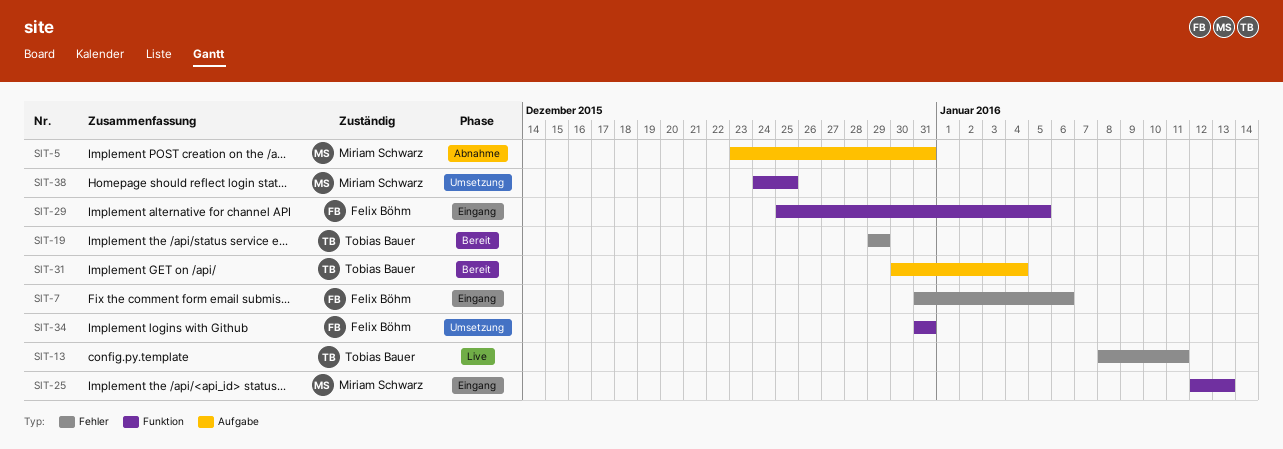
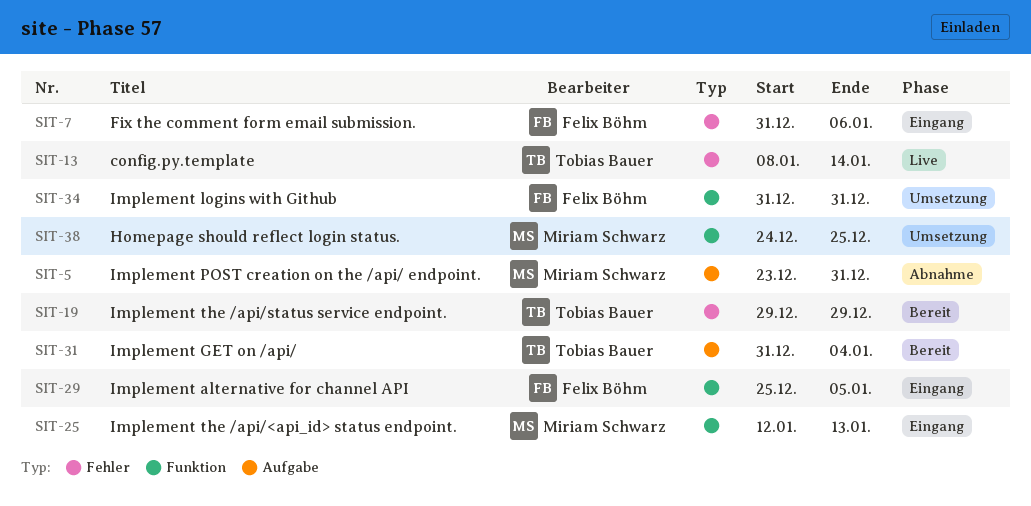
SIT-13, due: Jan 11 -> Jan 14
SIT-31, start: Dec 30 -> Dec 31

